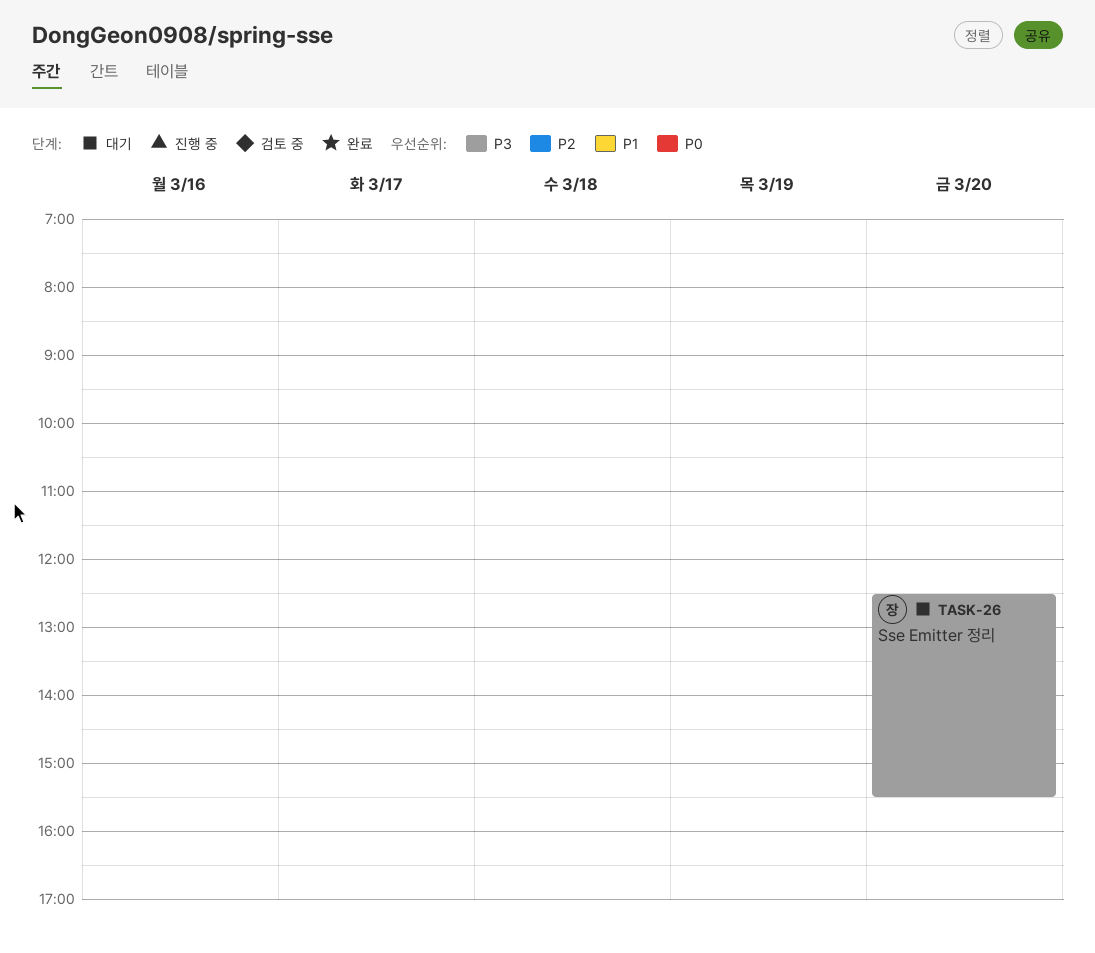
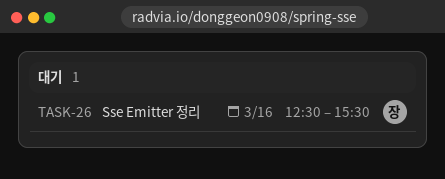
TASK-26, day: Mar 20 -> Mar 16

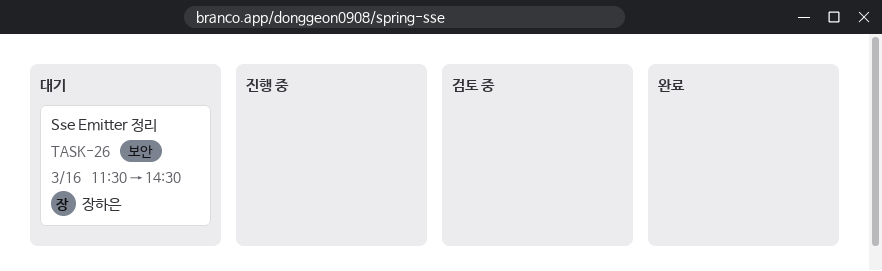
TASK-26, begins: 12:30 -> 11:30
TASK-26, ends: 15:30 -> 14:30

